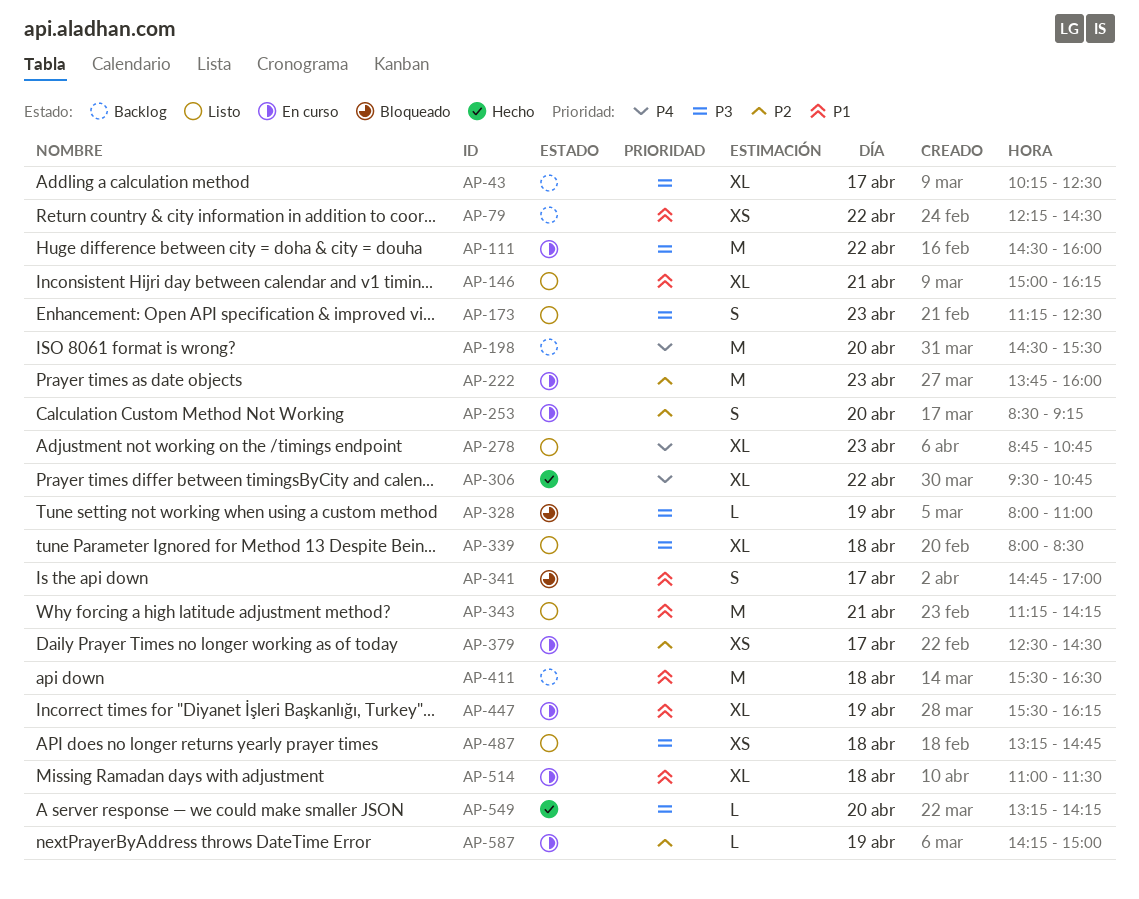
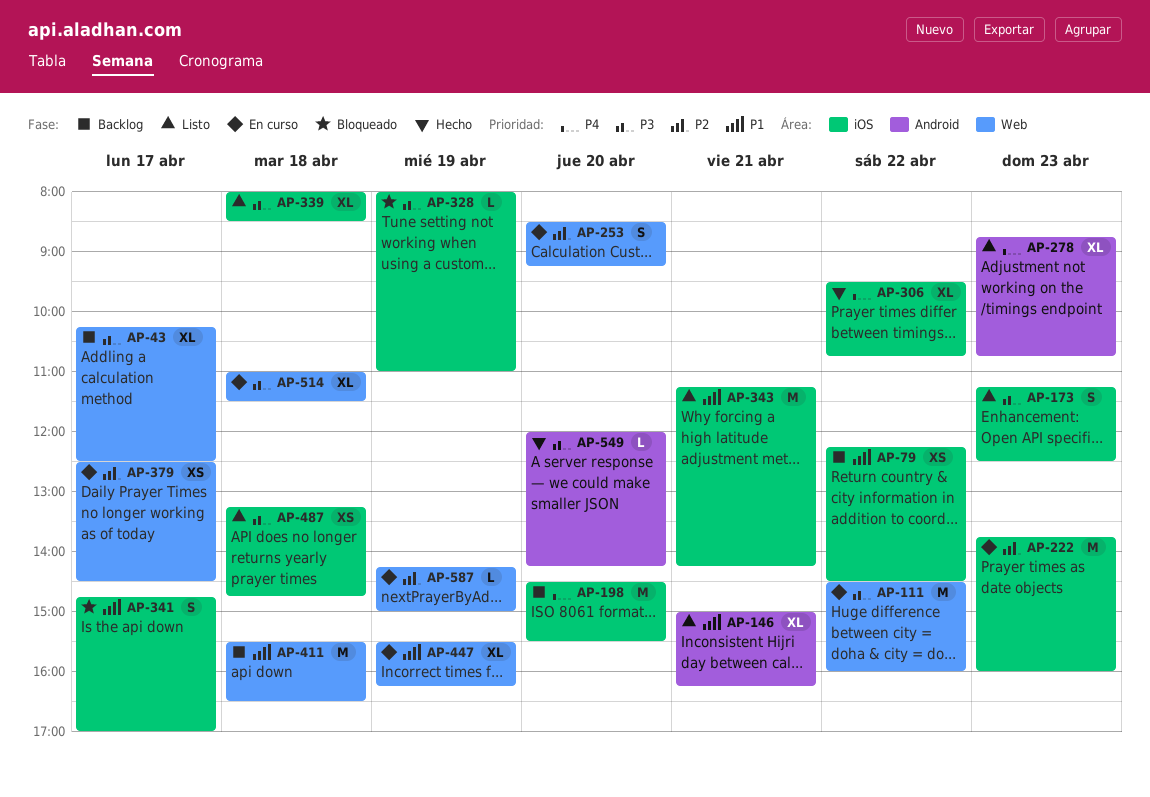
AP-514, priority: P1 -> P3
AP-549, begins: 13:15 -> 12:00

